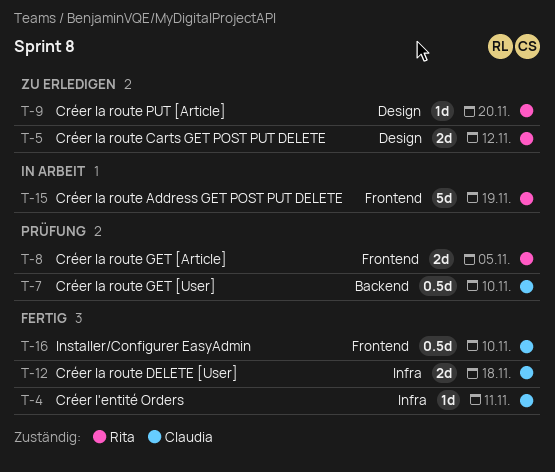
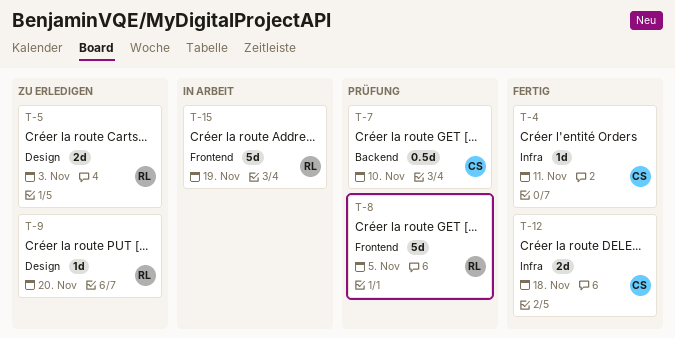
T-5, due: Nov 12 -> Nov 3
T-8, estimate: 2d -> 5d
T-16: present -> none

